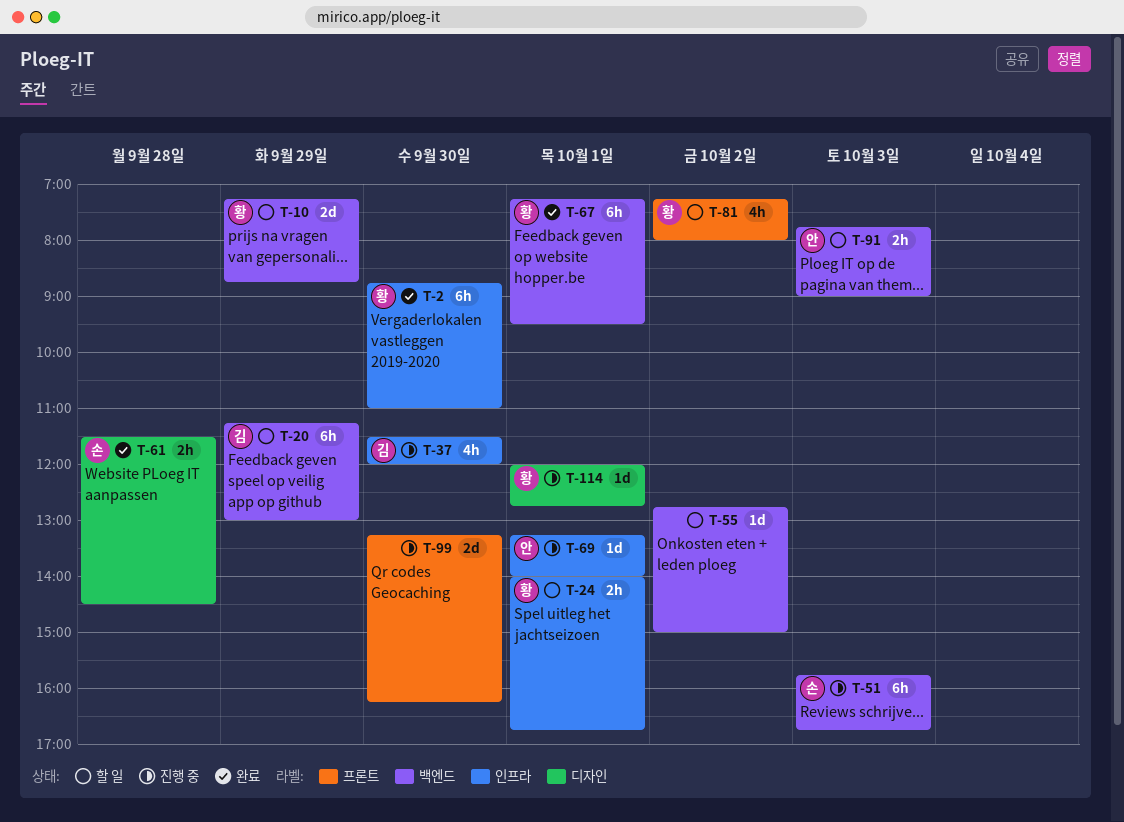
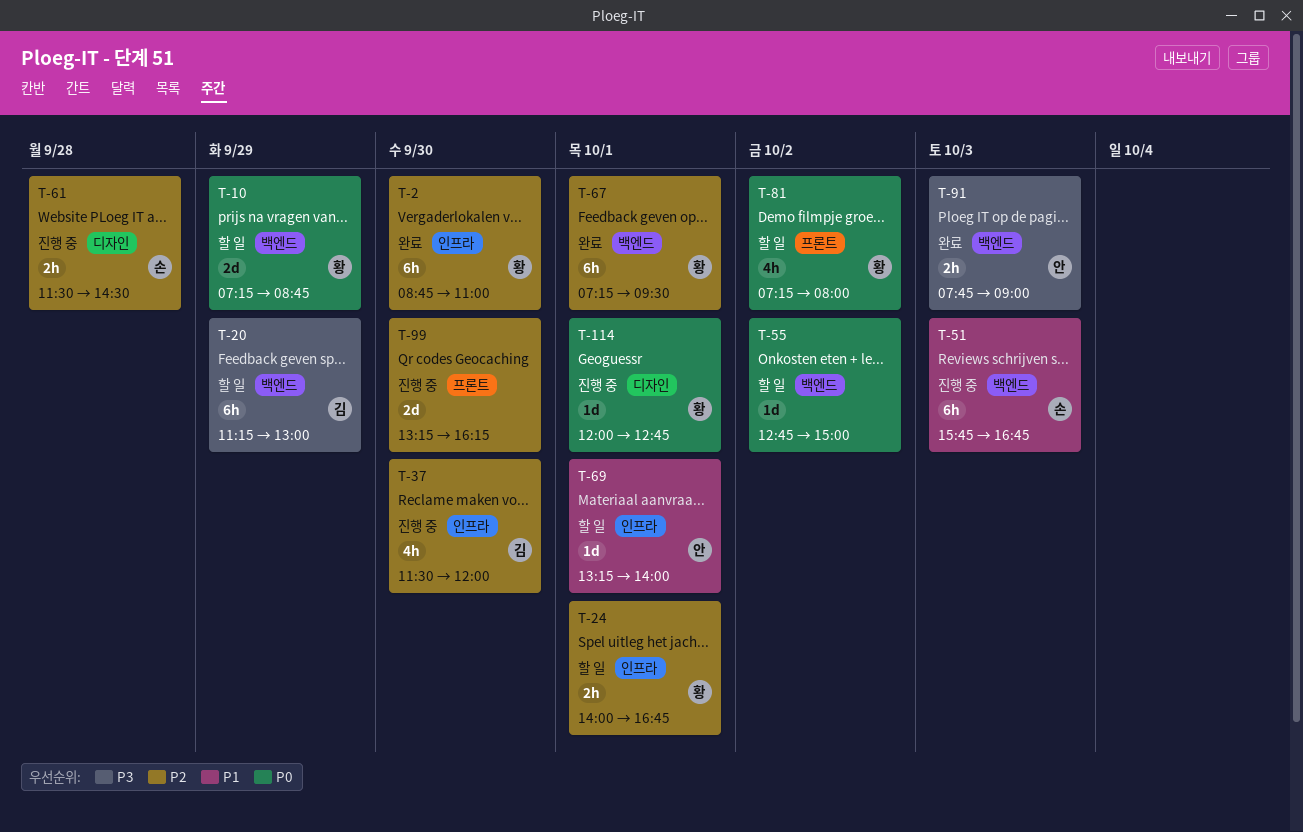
T-61, status: 완료 -> 진행 중
T-69, status: 진행 중 -> 할 일
T-91, status: 할 일 -> 완료

